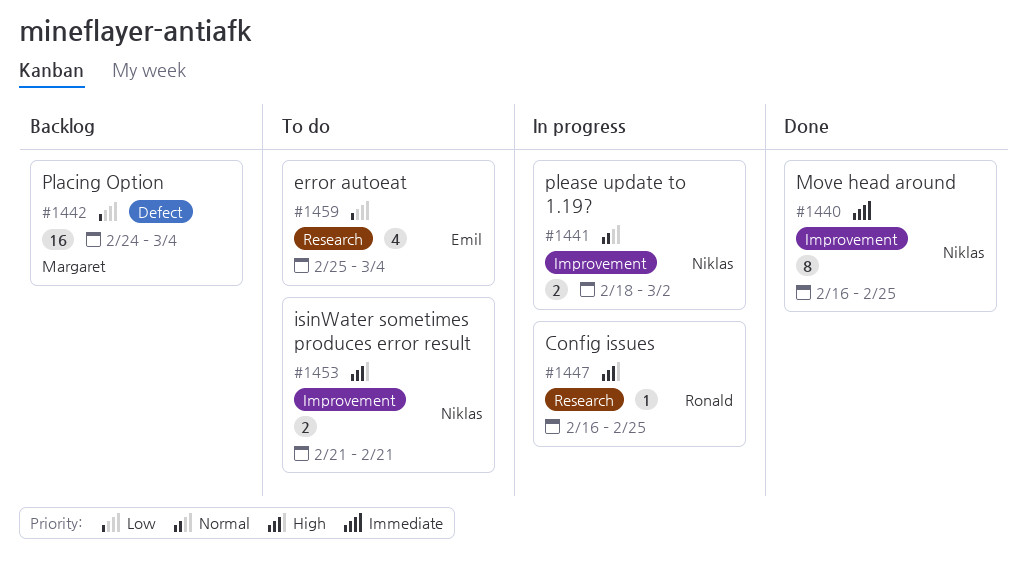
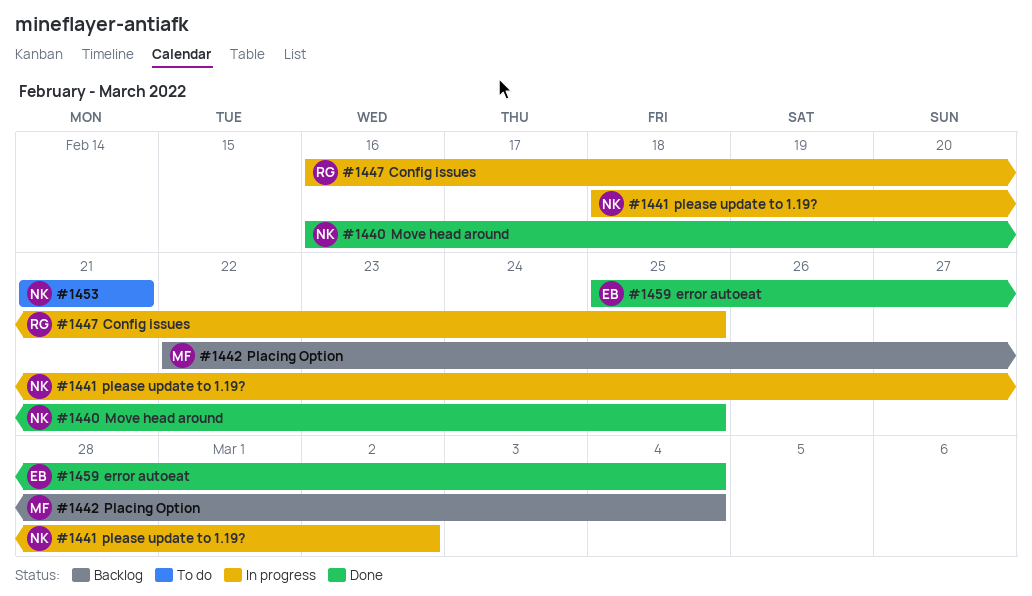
#1442, start: Feb 24 -> Feb 22
#1459, status: To do -> Done

